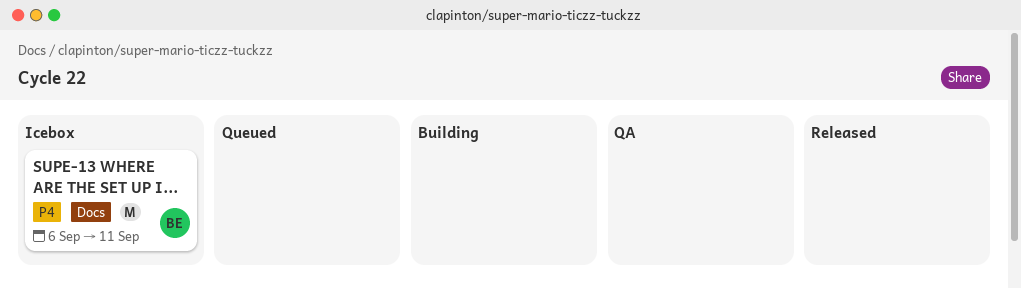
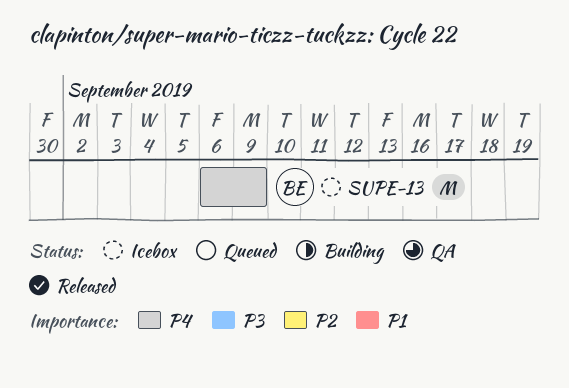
SUPE-13, due: Sep 11 -> Sep 9

